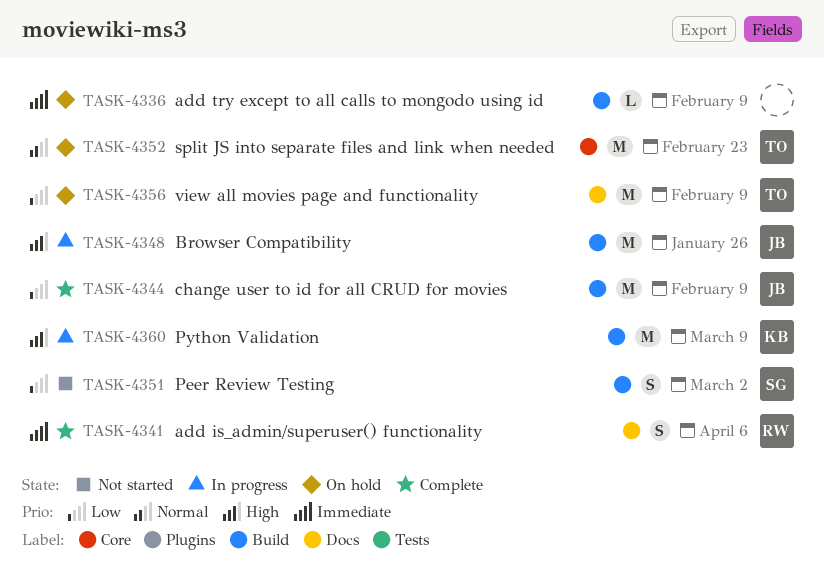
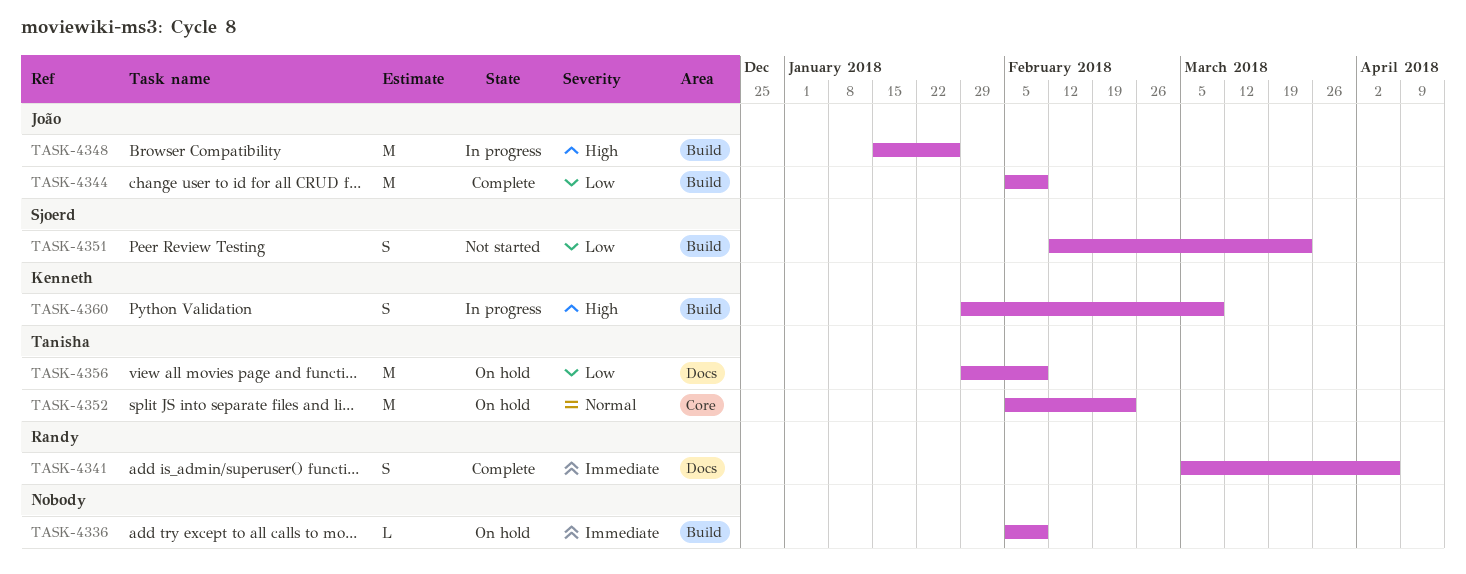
TASK-4351, due: Mar 2 -> Mar 23
TASK-4360, estimate: M -> S

